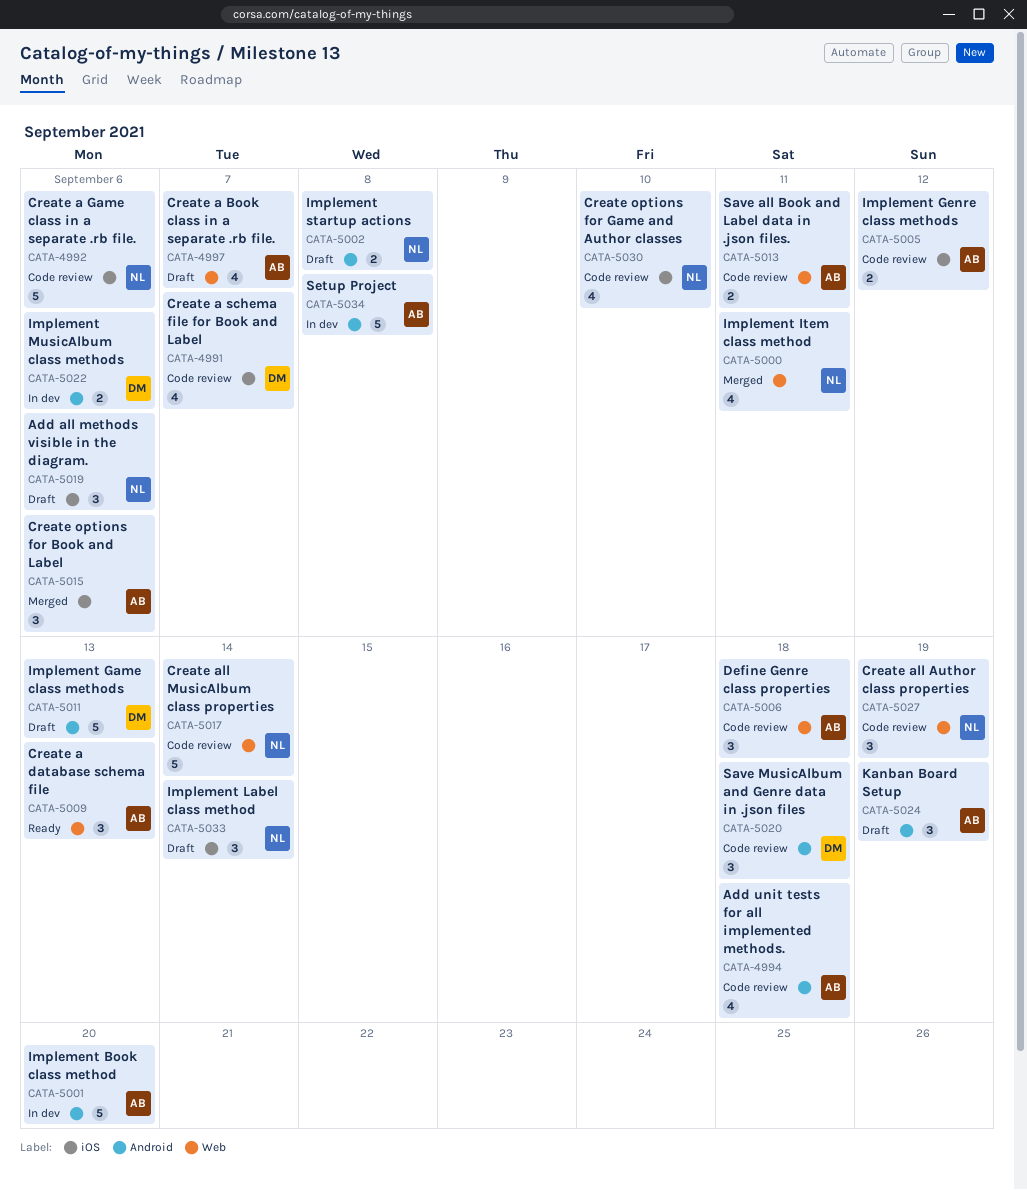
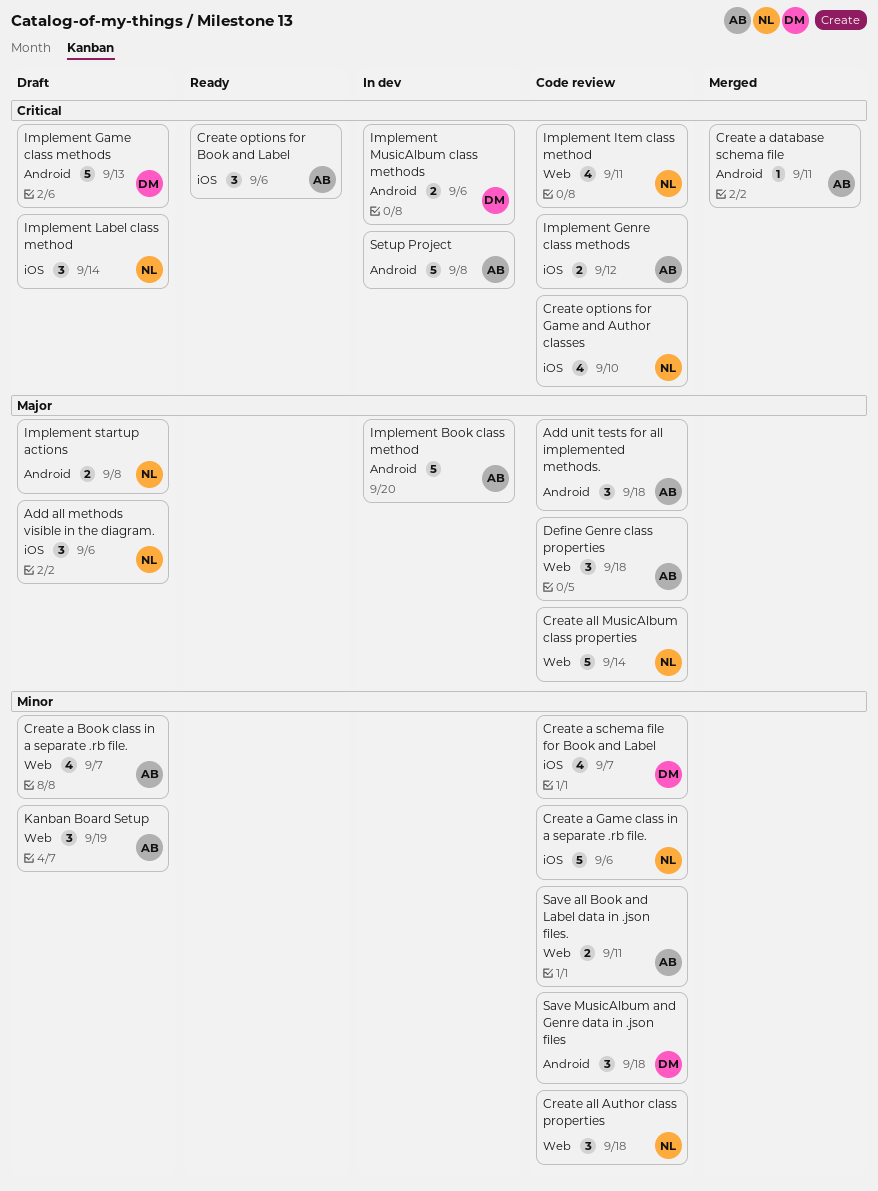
Add unit tests for all implemented methods., estimate: 4 -> 3
Create a database schema file, status: Ready -> Merged
Create a database schema file, label: Web -> Android
Create a database schema file, estimate: 3 -> 1
Create a database schema file, due: Sep 13 -> Sep 11
Create all Author class properties, due: Sep 19 -> Sep 18
Create options for Book and Label, status: Merged -> Ready
Implement Item class method, status: Merged -> Code review
Kanban Board Setup, label: Android -> Web

